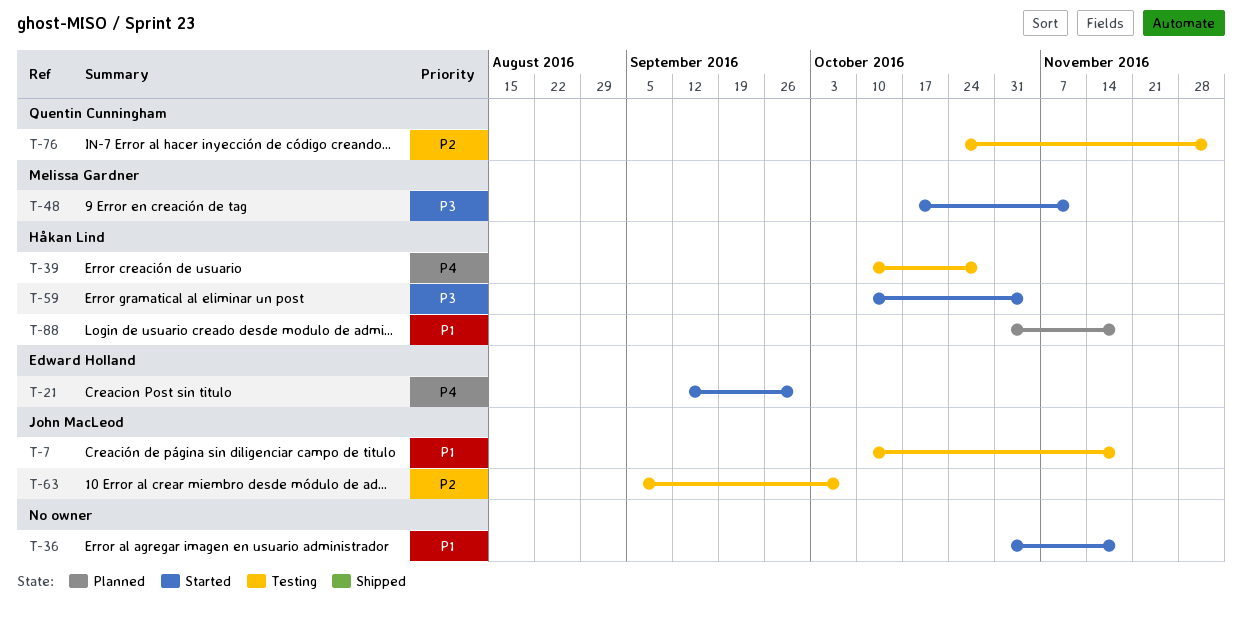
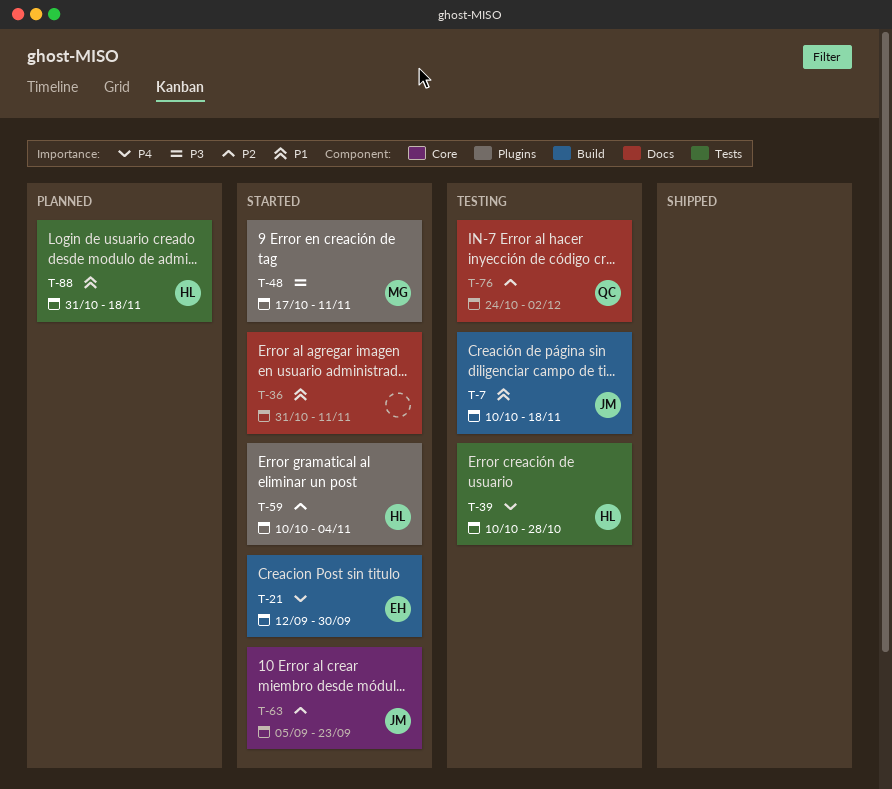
T-36, due: Nov 18 -> Nov 11
T-59, priority: P3 -> P2
T-63, status: Testing -> Started
T-63, due: Oct 7 -> Sep 23

